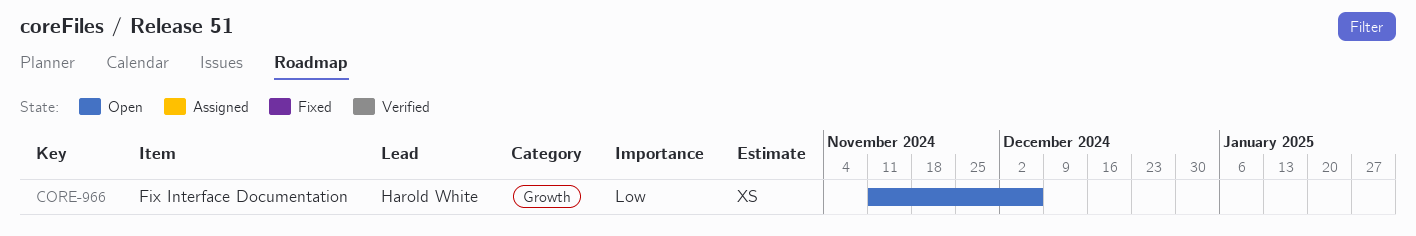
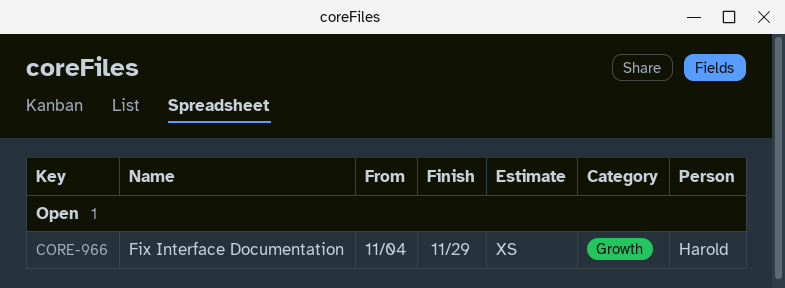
CORE-966, start: Nov 11 -> Nov 4
CORE-966, due: Dec 6 -> Nov 29

